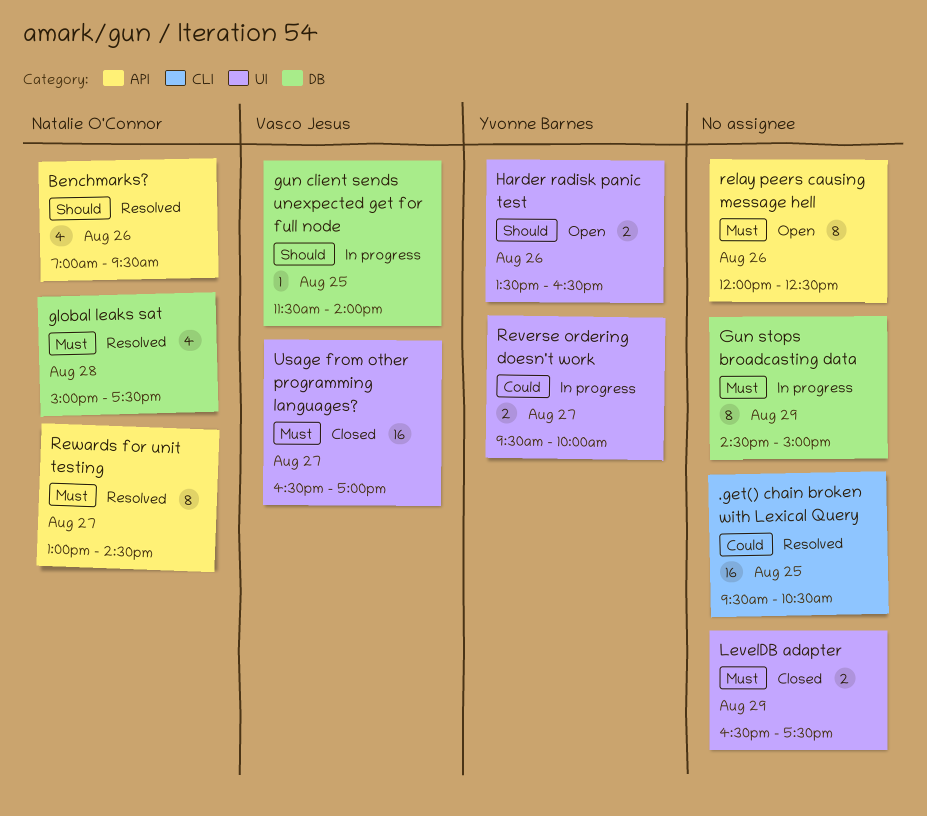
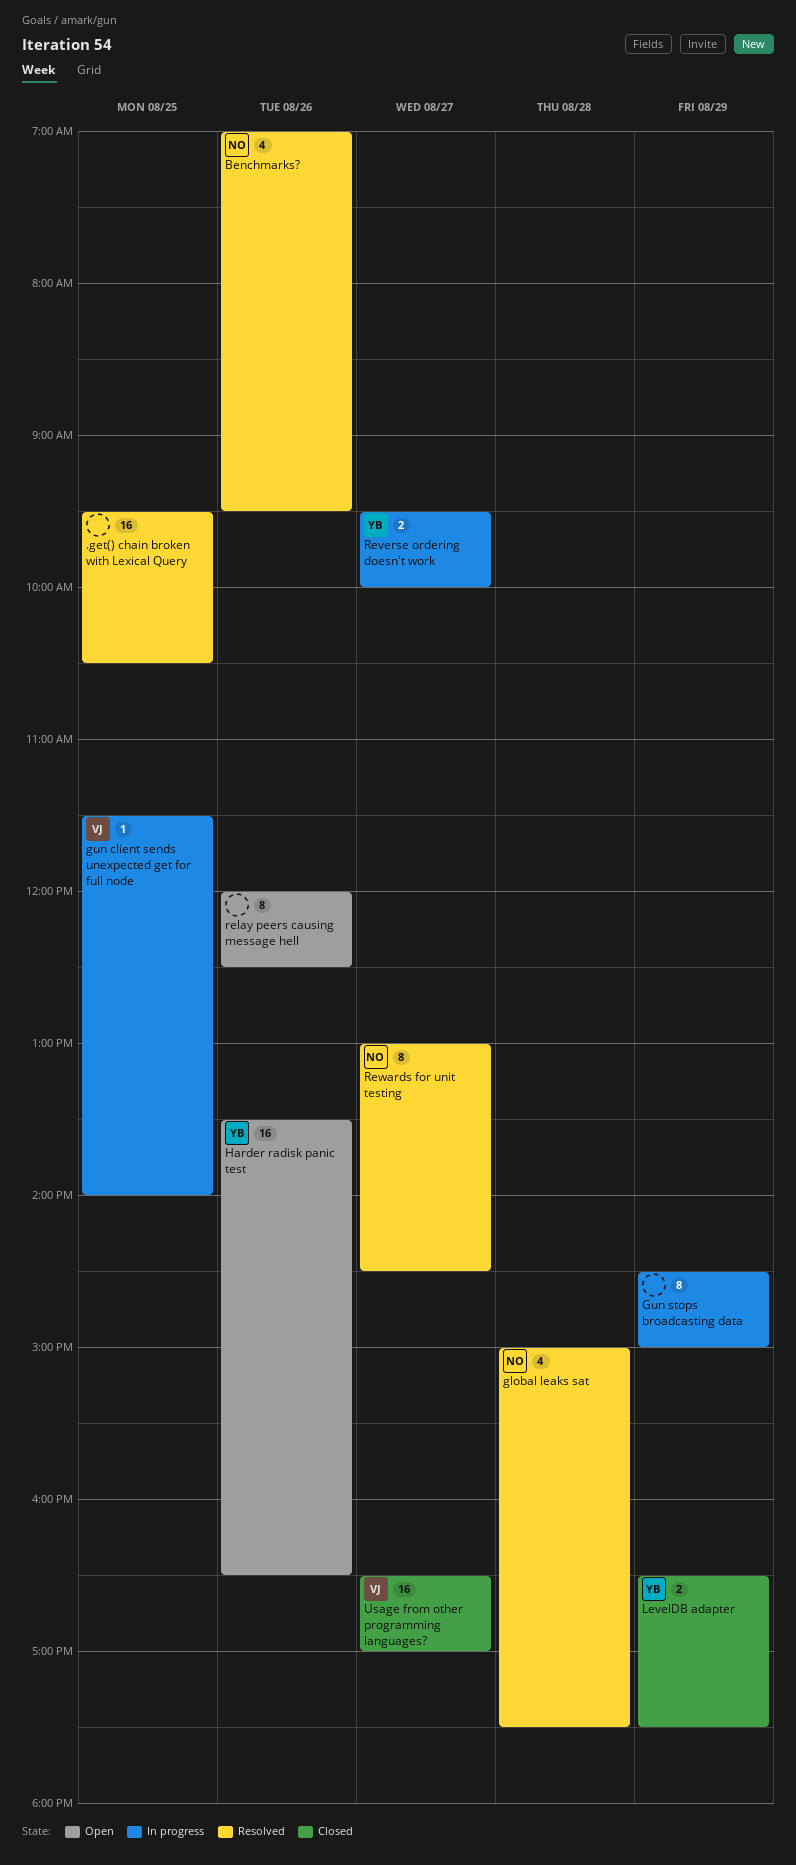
Harder radisk panic test, estimate: 2 -> 16
LevelDB adapter, owner: none -> Yvonne Barnes

